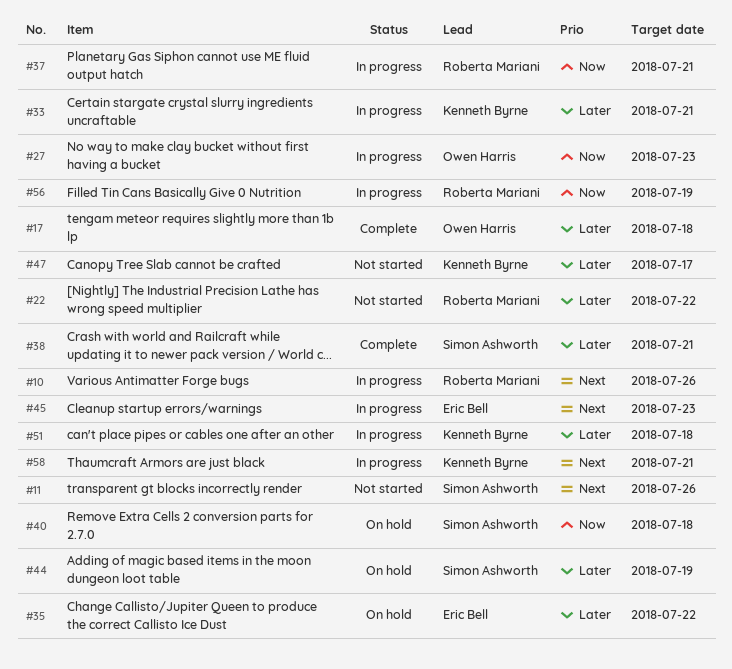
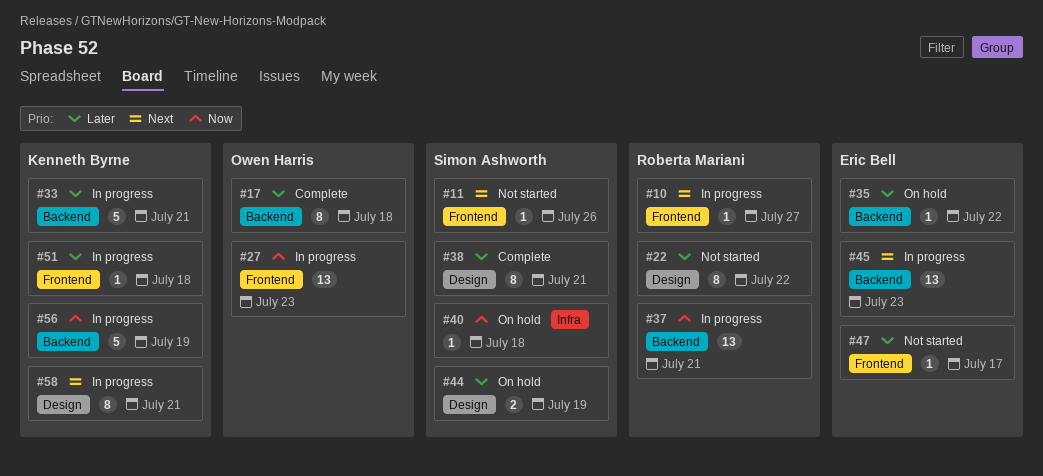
#10, due: Jul 26 -> Jul 27
#47, owner: Kenneth Byrne -> Eric Bell
#56, owner: Roberta Mariani -> Kenneth Byrne

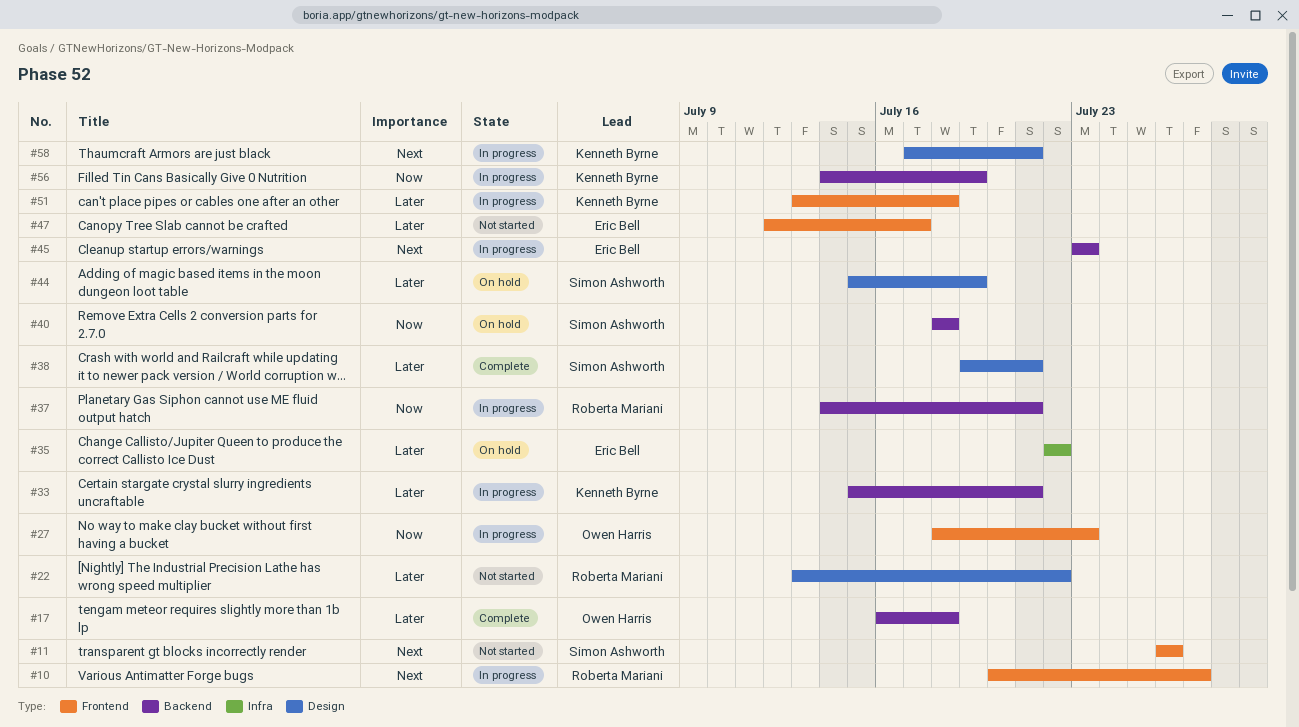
#35, label: Backend -> Infra
#40, label: Infra -> Backend

